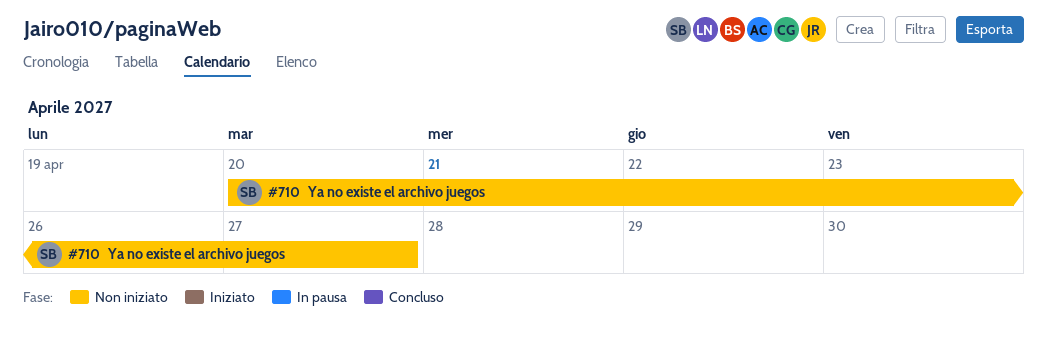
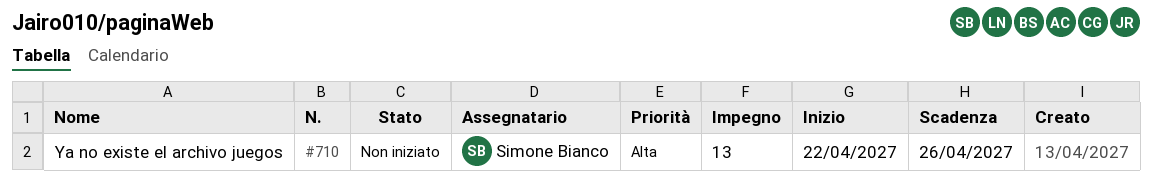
#710, start: Apr 20 -> Apr 22
#710, due: Apr 27 -> Apr 26

